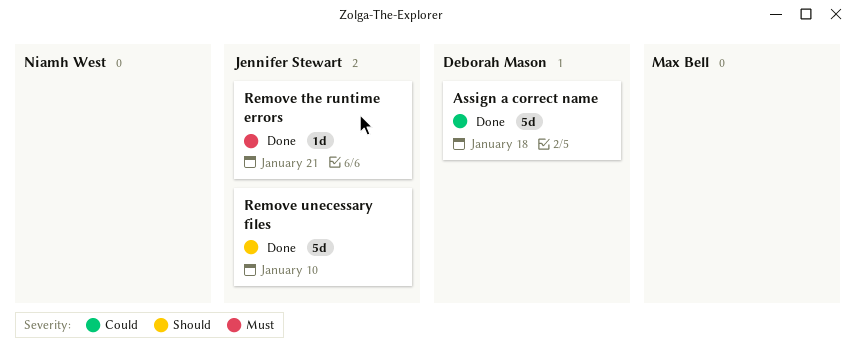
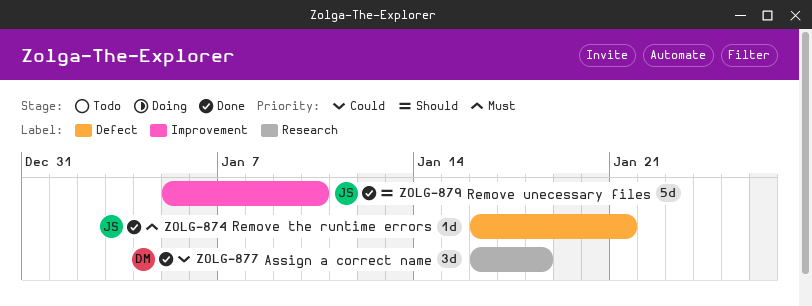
Assign a correct name, estimate: 5d -> 3d

